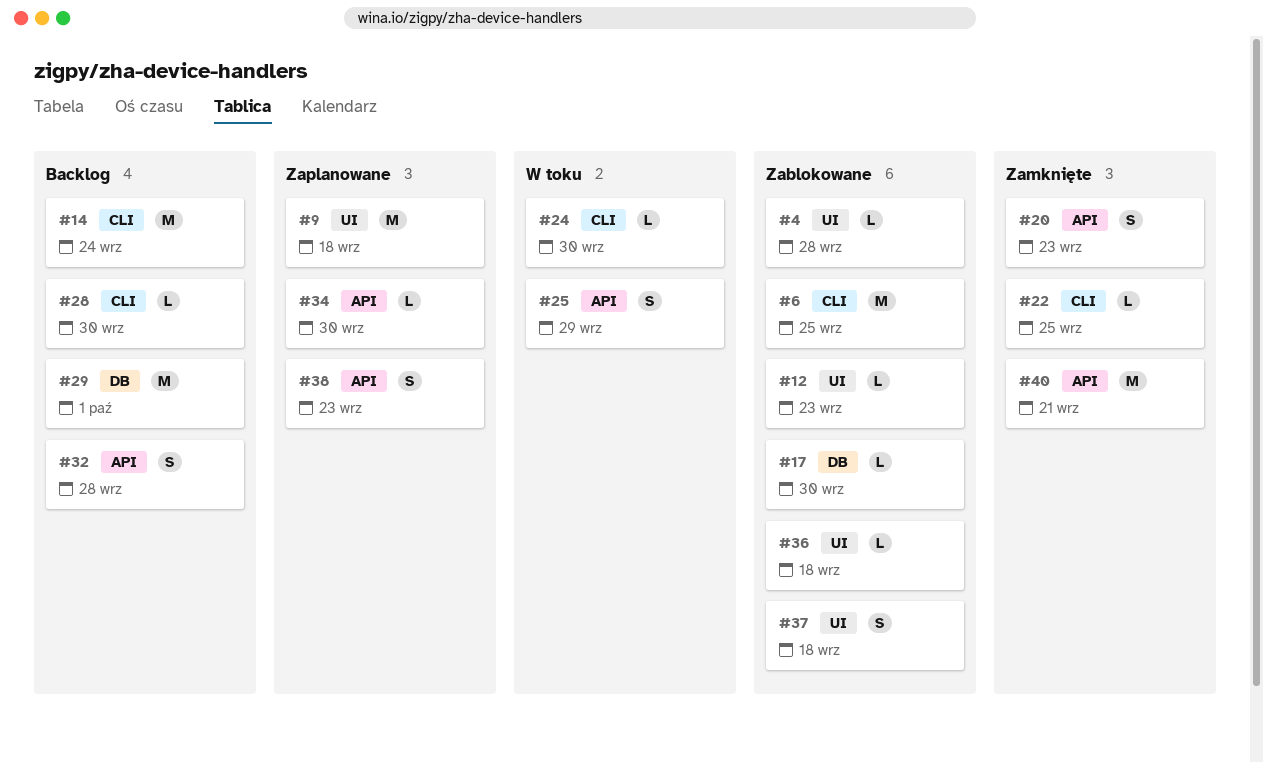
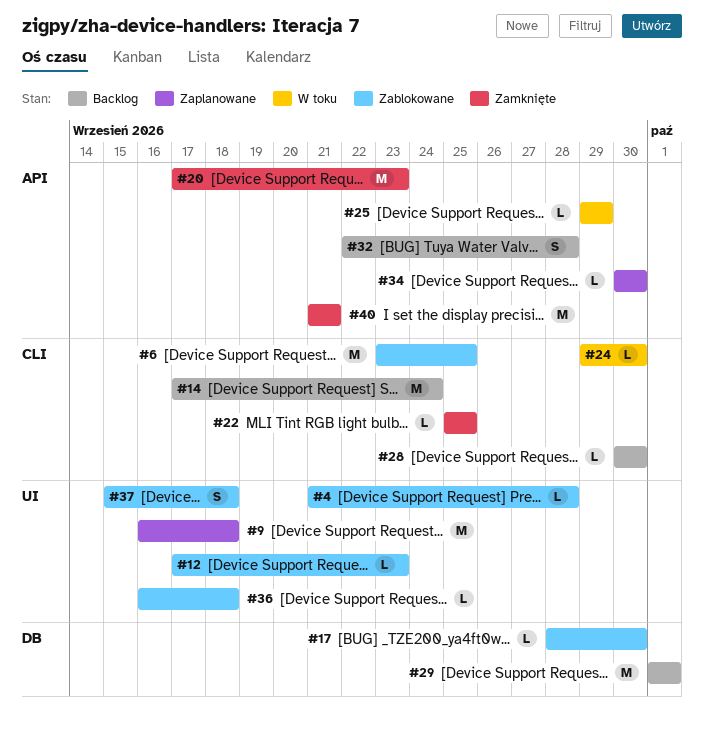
#20, estimate: S -> M
#25, estimate: S -> L
#38: present -> none

